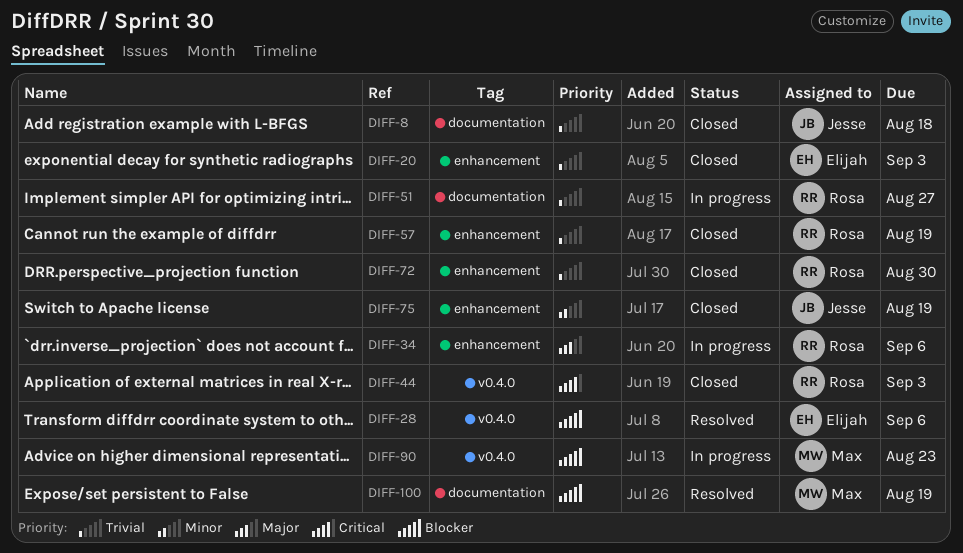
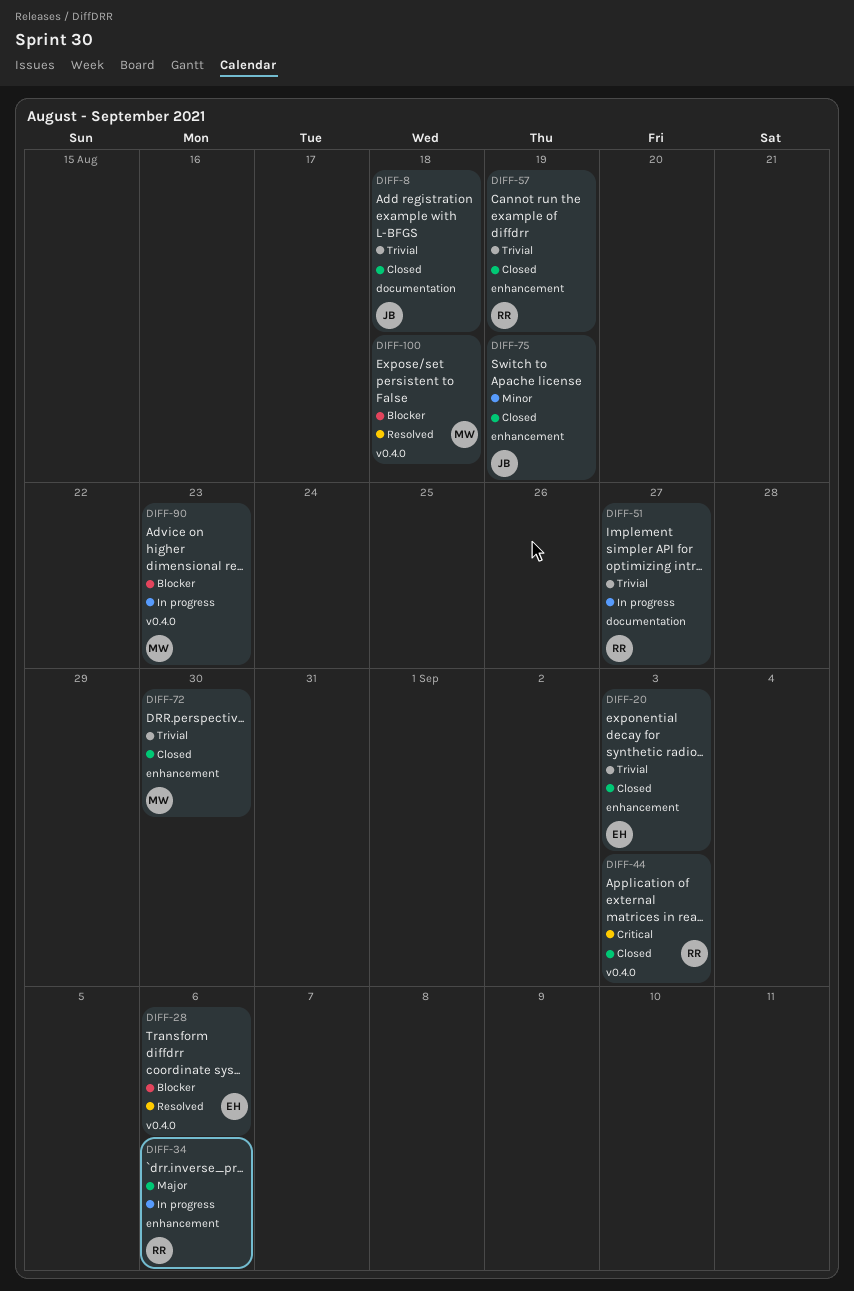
DIFF-72, owner: Rosa -> Max
DIFF-100, label: documentation -> v0.4.0
DIFF-100, due: Aug 19 -> Aug 18

